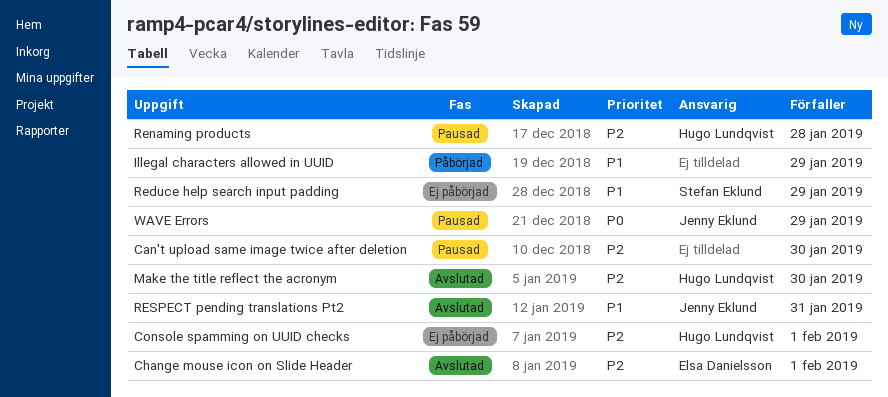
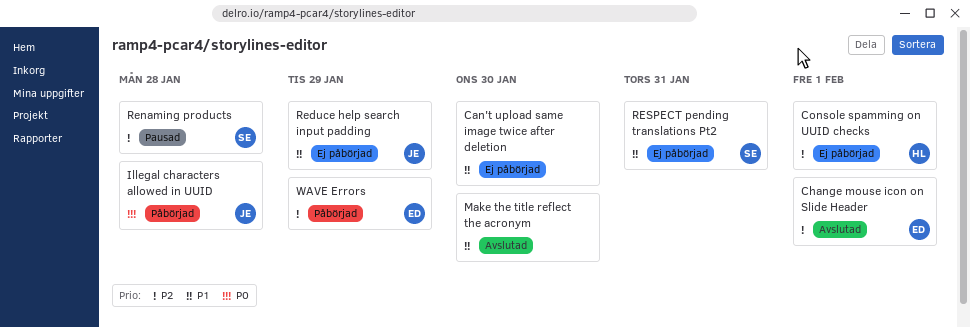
Can't upload same image twice after deletion, status: Pausad -> Ej påbörjad
Can't upload same image twice after deletion, priority: P2 -> P1
Illegal characters allowed in UUID, owner: none -> Jenny Eklund
Illegal characters allowed in UUID, priority: P1 -> P0
Illegal characters allowed in UUID, due: Jan 29 -> Jan 28
Make the title reflect the acronym, owner: Hugo Lundqvist -> none
Make the title reflect the acronym, priority: P2 -> P1
Reduce help search input padding, owner: Stefan Eklund -> Jenny Eklund
Renaming products, owner: Hugo Lundqvist -> Stefan Eklund
RESPECT pending translations Pt2, status: Avslutad -> Ej påbörjad
RESPECT pending translations Pt2, owner: Jenny Eklund -> Stefan Eklund
WAVE Errors, status: Pausad -> Påbörjad
WAVE Errors, owner: Jenny Eklund -> Elsa Danielsson
WAVE Errors, priority: P0 -> P2

